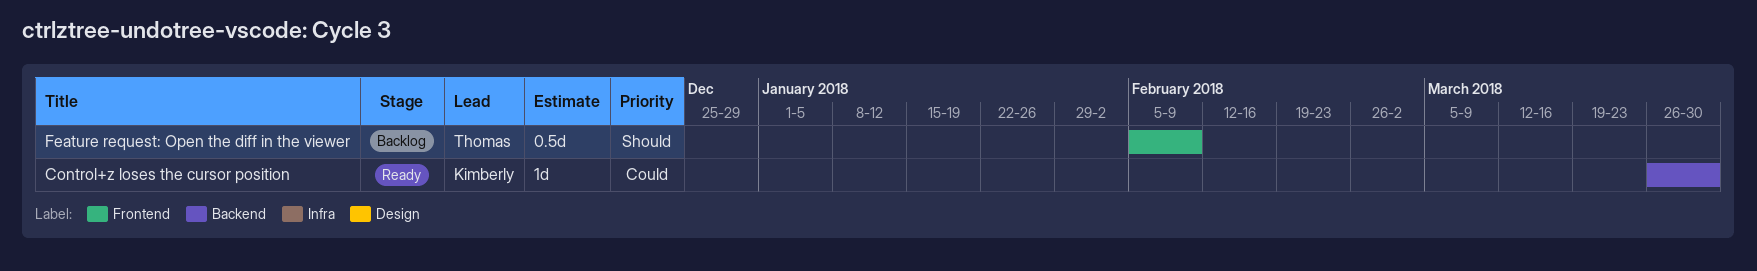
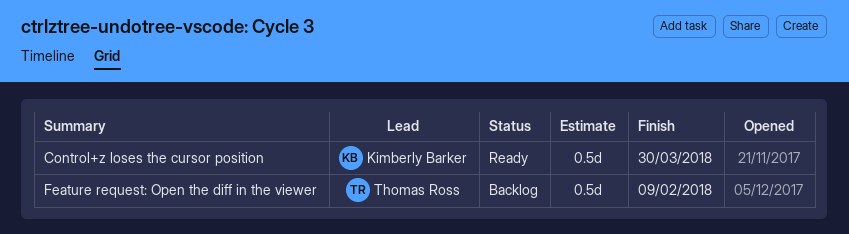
Control+z loses the cursor position, estimate: 1d -> 0.5d

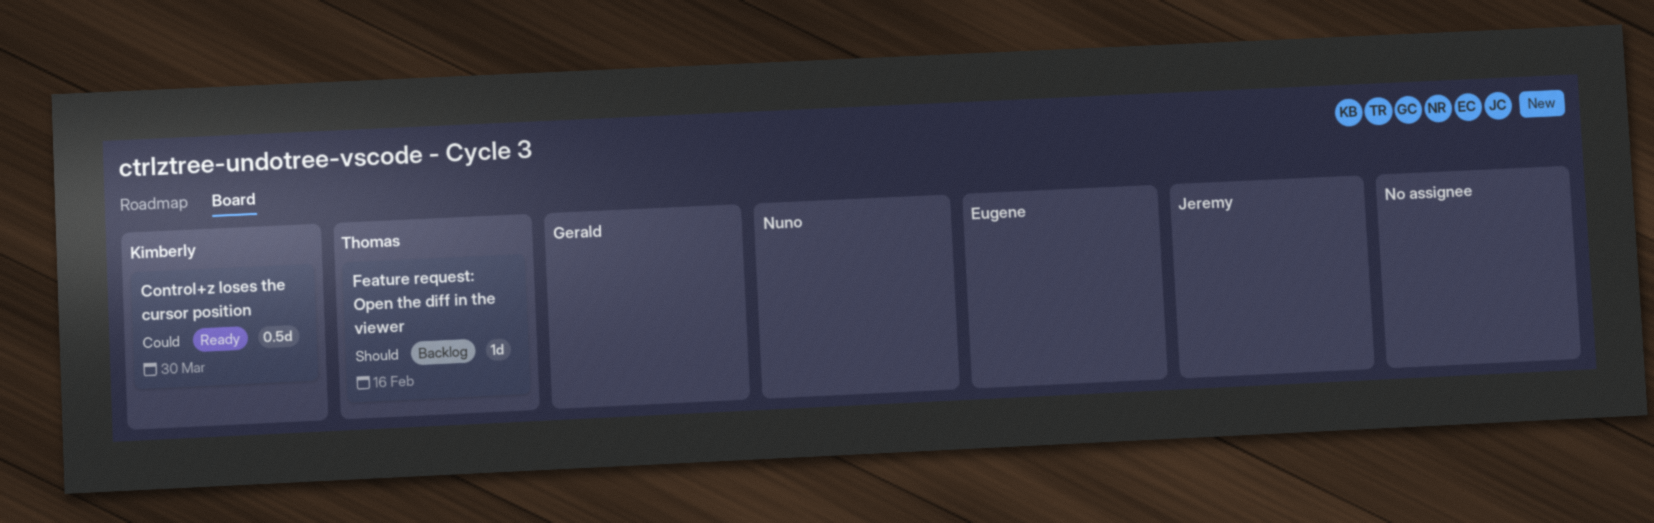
Feature request: Open the diff in the viewer, estimate: 0.5d -> 1d
Feature request: Open the diff in the viewer, due: Feb 9 -> Feb 16

